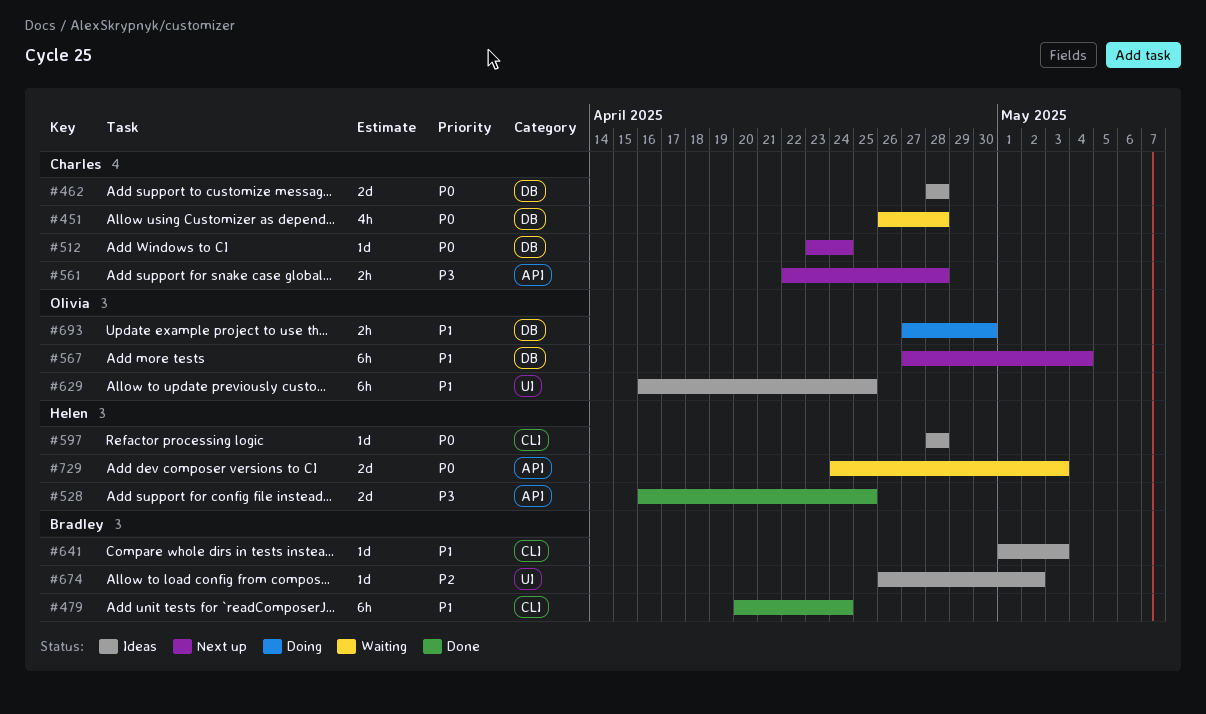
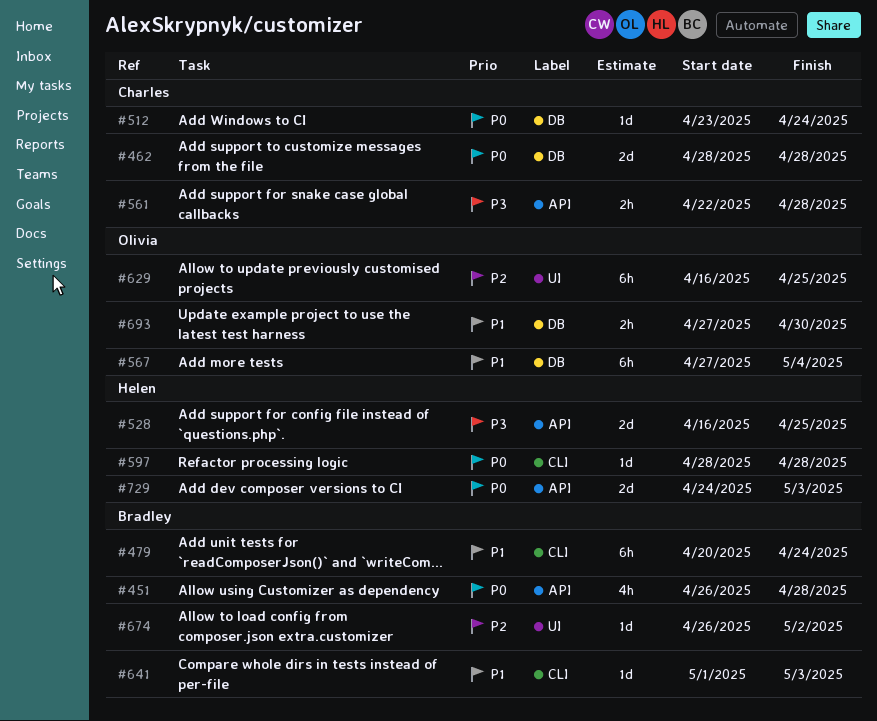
#451, owner: Charles -> Bradley
#451, label: DB -> API
#629, priority: P1 -> P2

